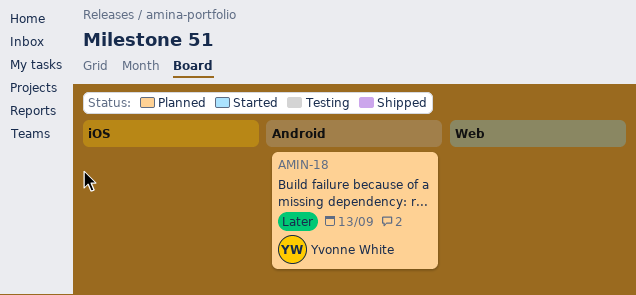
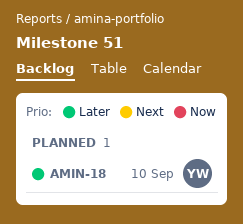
AMIN-18, due: Sep 13 -> Sep 10

